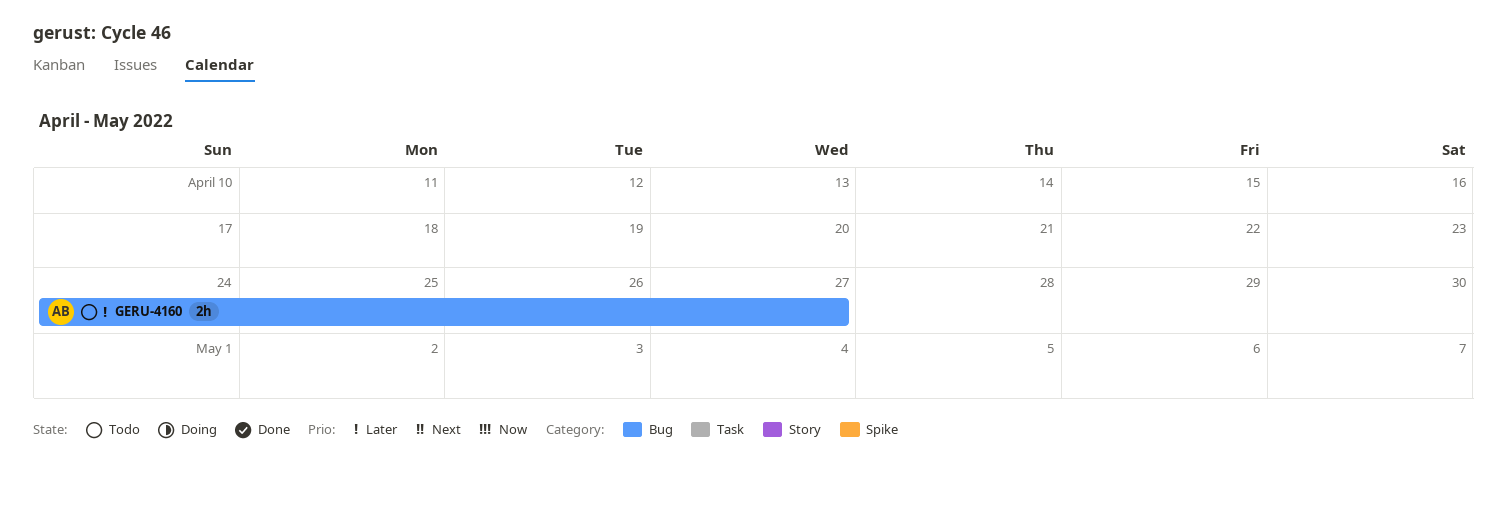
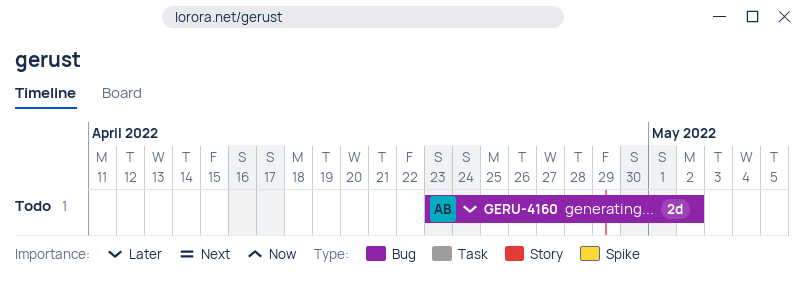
GERU-4160, estimate: 2h -> 2d
GERU-4160, start: Apr 24 -> Apr 23
GERU-4160, due: Apr 27 -> May 2

